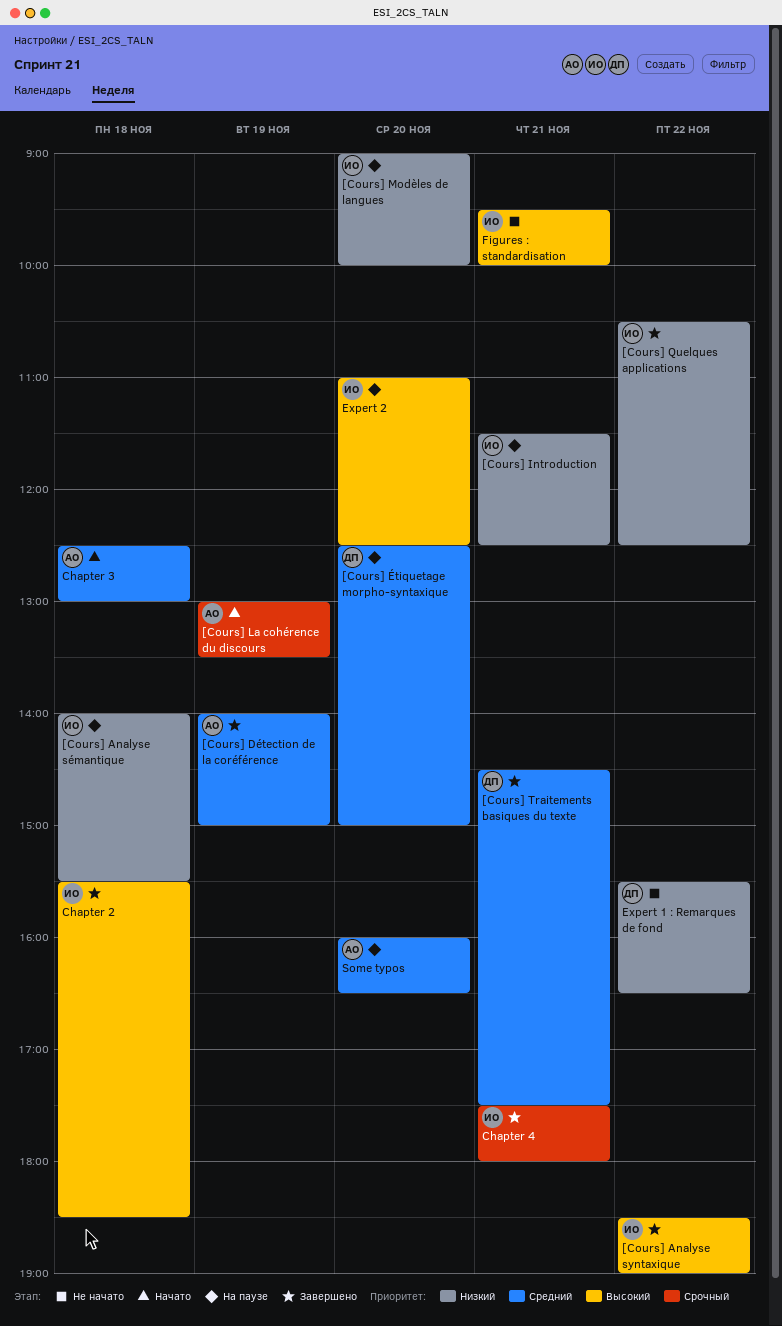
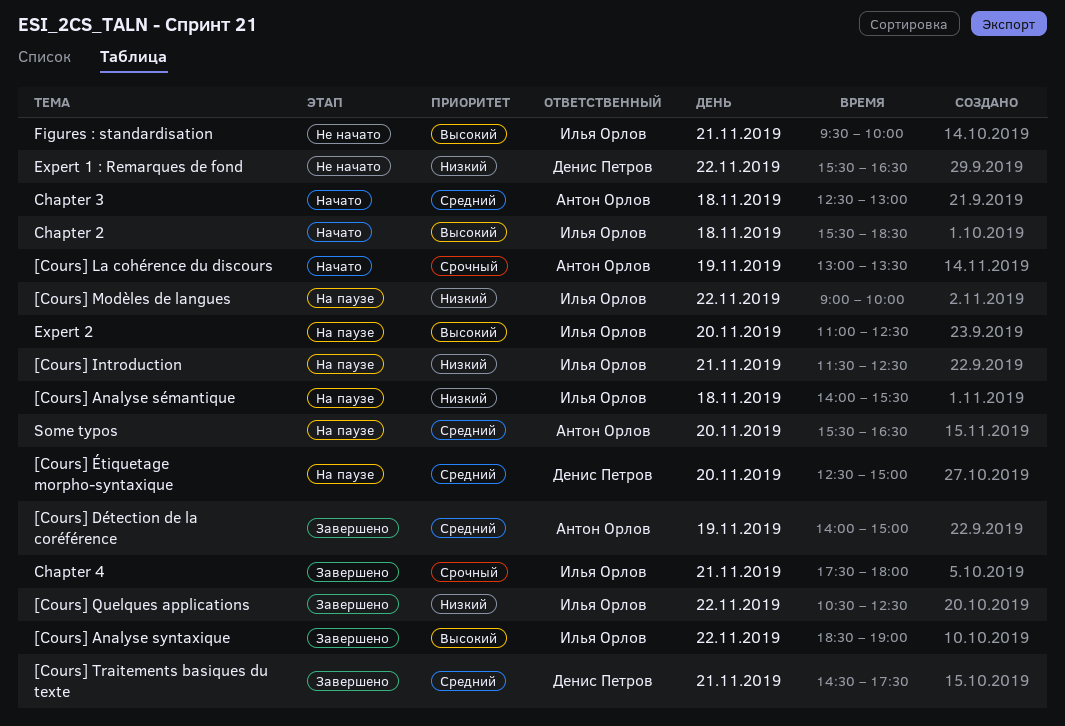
[Cours] Modèles de langues, day: Nov 20 -> Nov 22
Chapter 2, status: Завершено -> Начато
Some typos, begins: 16:00 -> 15:30

